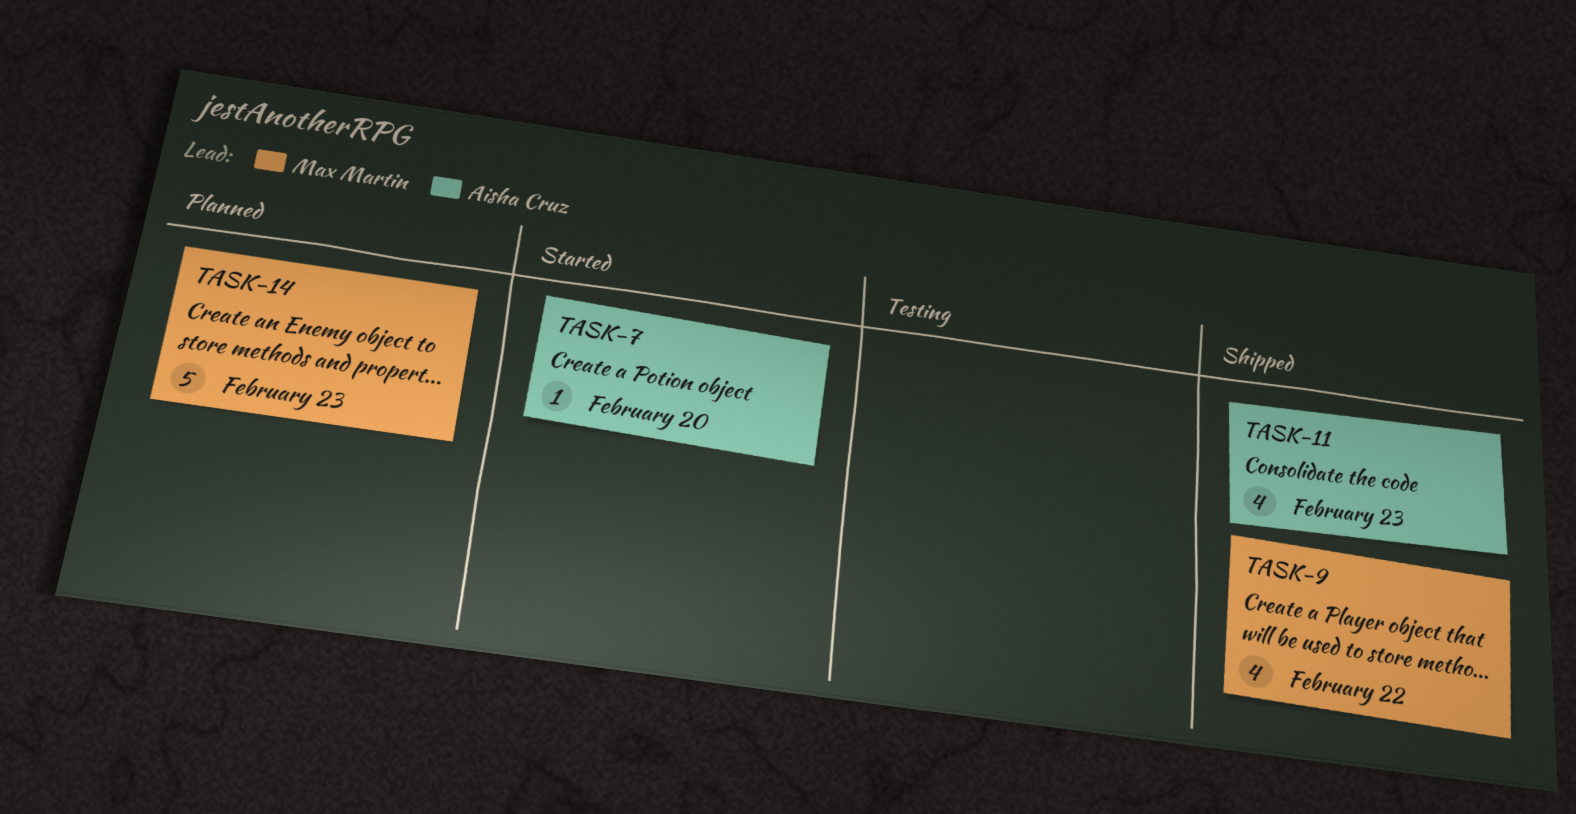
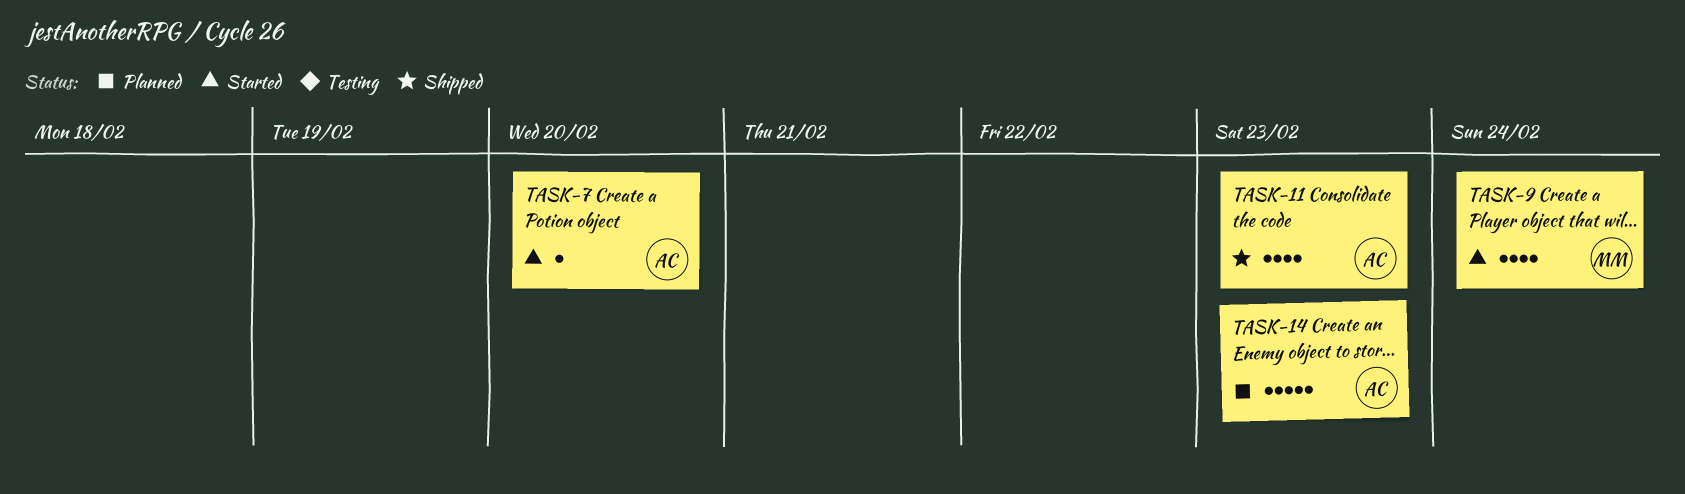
TASK-9, status: Shipped -> Started
TASK-9, due: Feb 22 -> Feb 24
TASK-14, owner: Max Martin -> Aisha Cruz

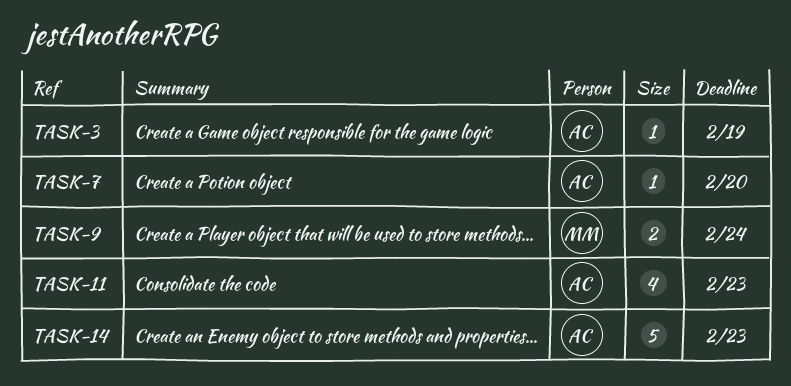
TASK-3: none -> present
TASK-9, estimate: 4 -> 2

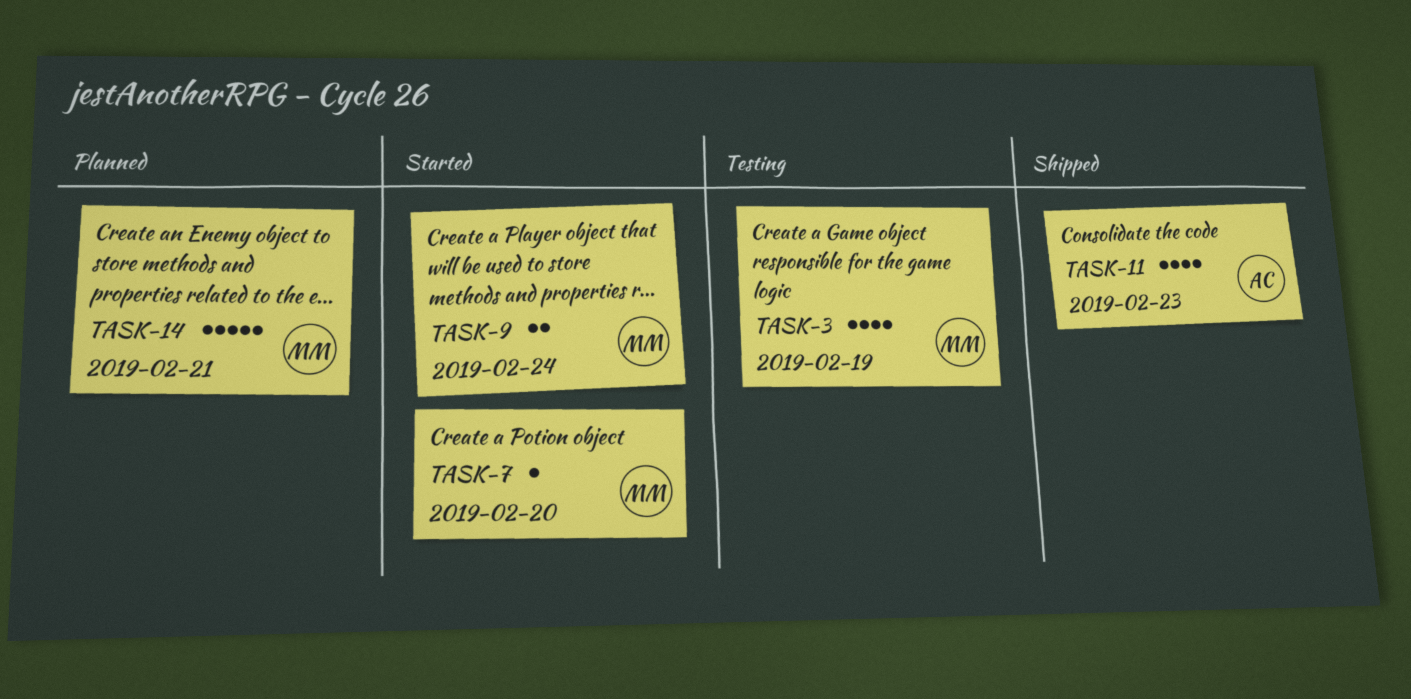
TASK-3, owner: AC -> MM
TASK-3, estimate: 1 -> 4
TASK-7, owner: AC -> MM
TASK-14, owner: AC -> MM
TASK-14, due: Feb 23 -> Feb 21

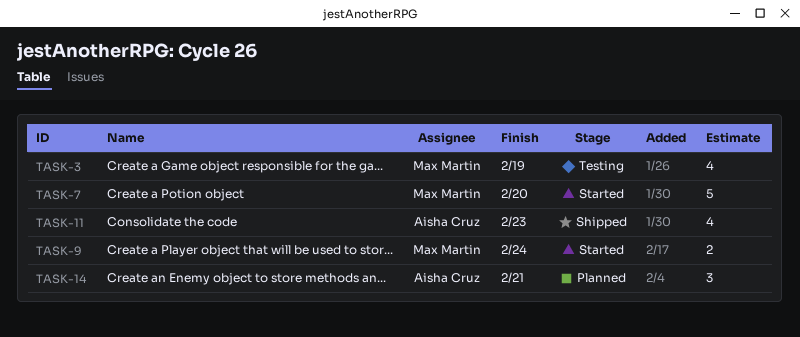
TASK-7, estimate: 1 -> 5
TASK-14, owner: Max Martin -> Aisha Cruz
TASK-14, estimate: 5 -> 3

